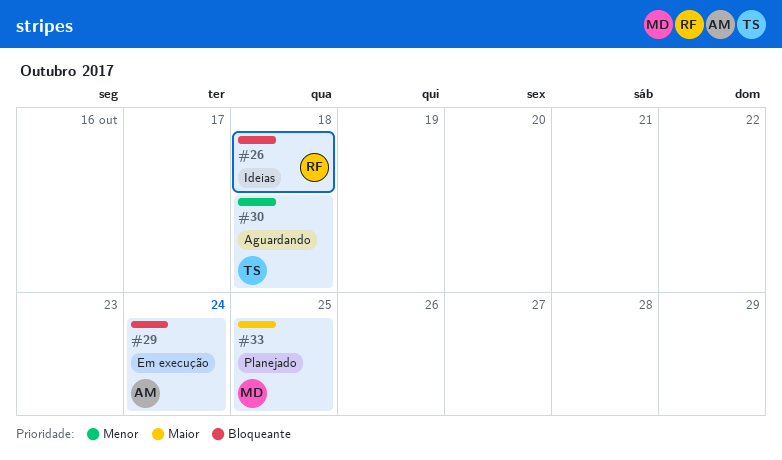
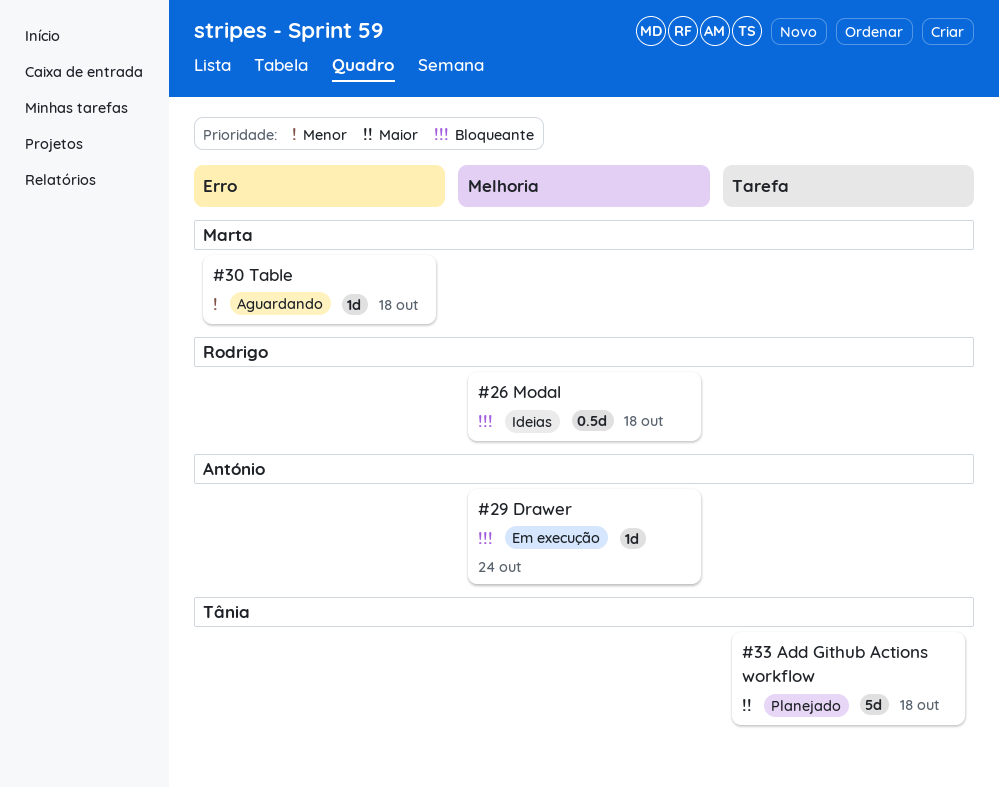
#30, owner: Tânia -> Marta
#33, owner: Marta -> Tânia
#33, due: Oct 25 -> Oct 18

